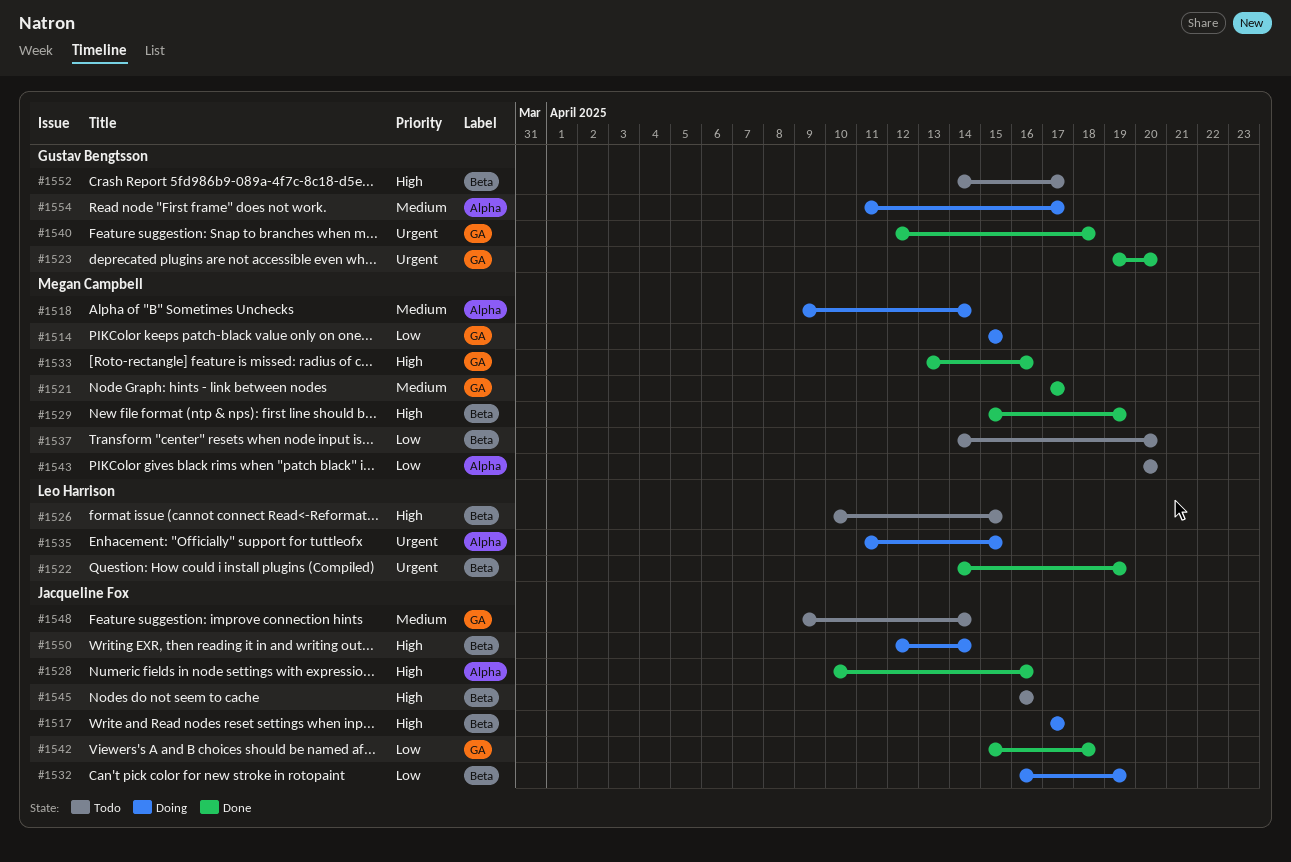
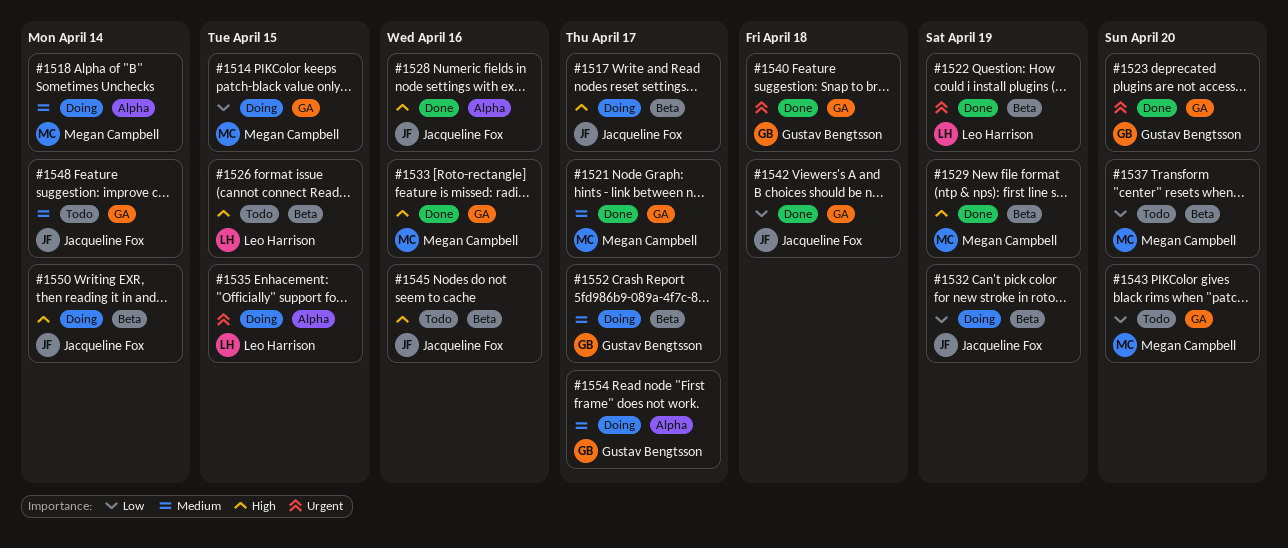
#1543, label: Alpha -> GA
#1552, status: Todo -> Doing
#1552, priority: High -> Medium

